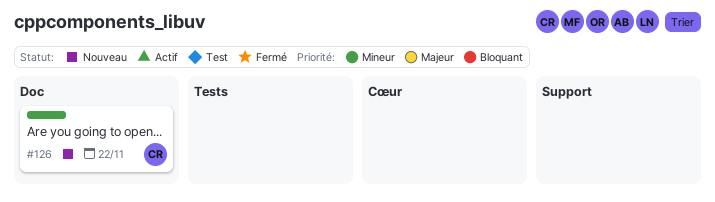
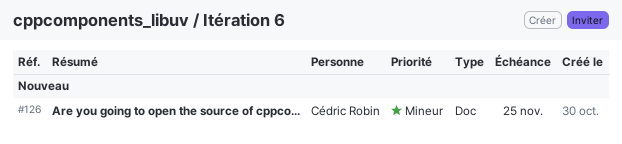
#126, due: Nov 22 -> Nov 25

